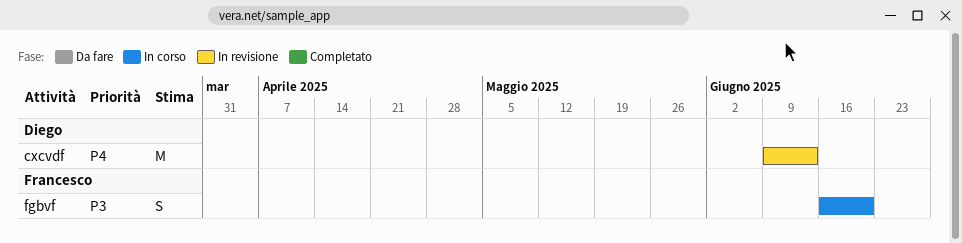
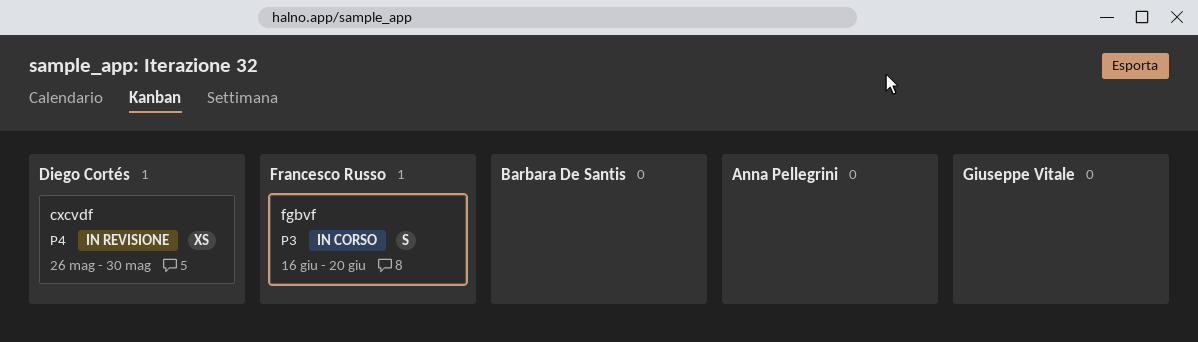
cxcvdf, estimate: M -> XS
cxcvdf, start: Jun 9 -> May 26
cxcvdf, due: Jun 13 -> May 30

